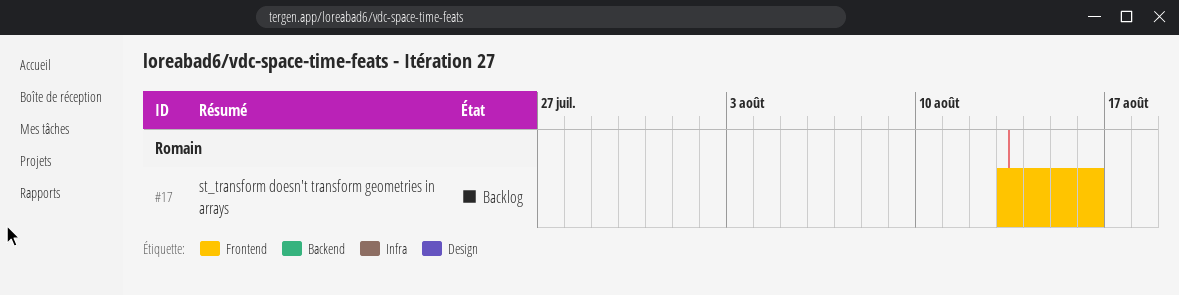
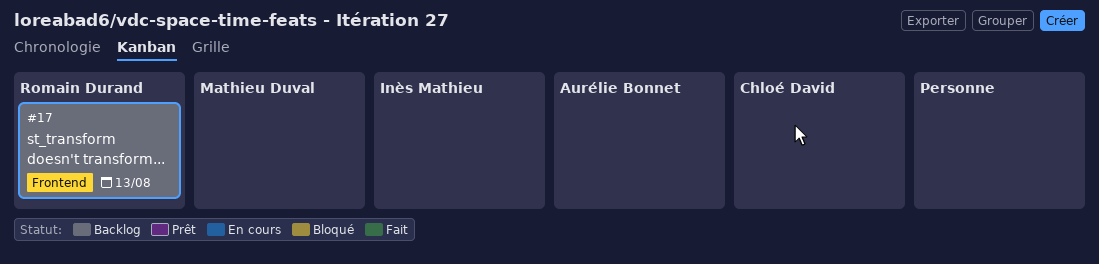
#17, due: Aug 16 -> Aug 13

